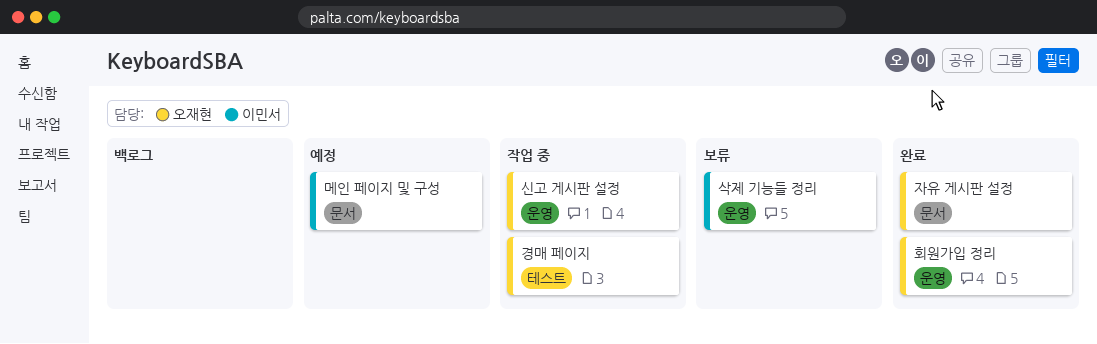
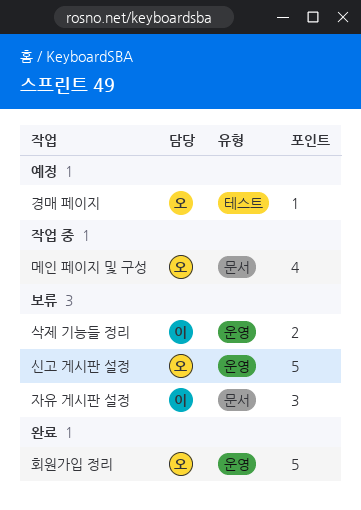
경매 페이지, status: 작업 중 -> 예정
메인 페이지 및 구성, status: 예정 -> 작업 중
메인 페이지 및 구성, owner: 이민서 -> 오재현
신고 게시판 설정, status: 작업 중 -> 보류
자유 게시판 설정, status: 완료 -> 보류
자유 게시판 설정, owner: 오재현 -> 이민서

